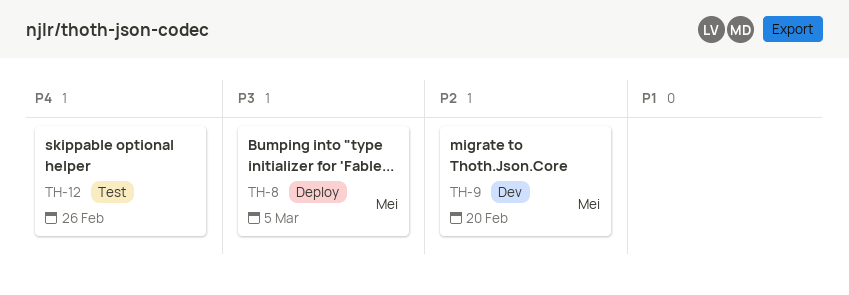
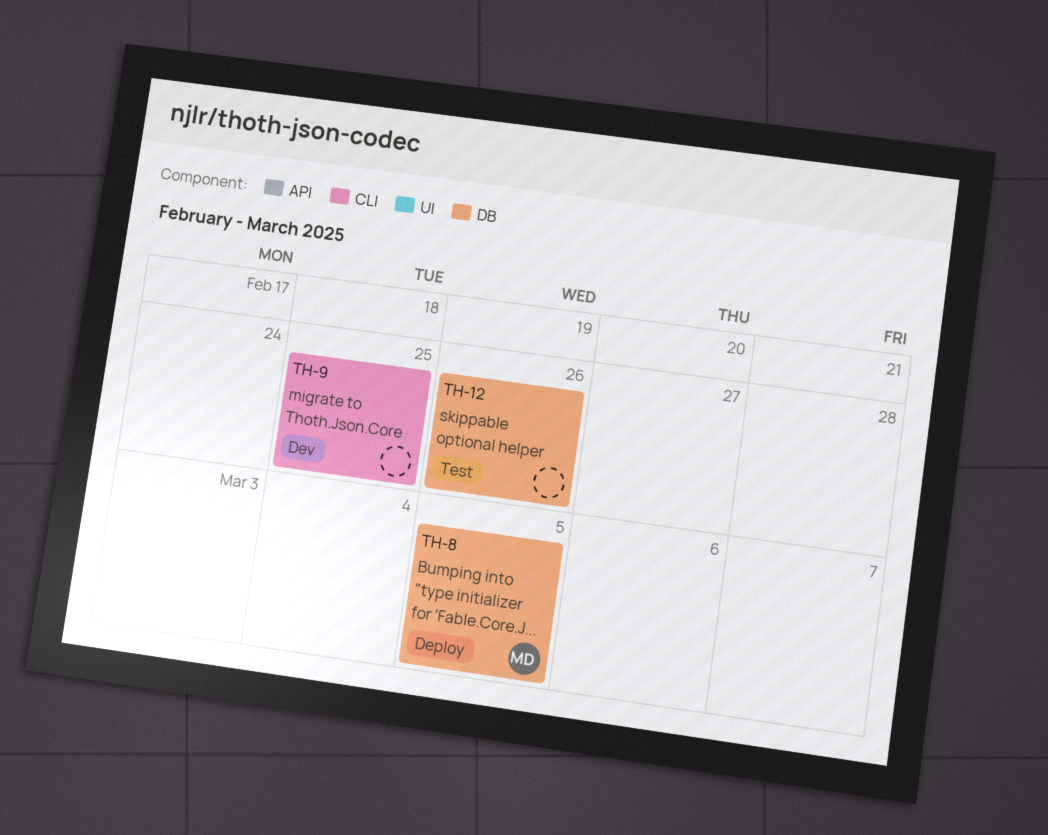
TH-9, owner: Mei -> none
TH-9, due: Feb 20 -> Feb 25

